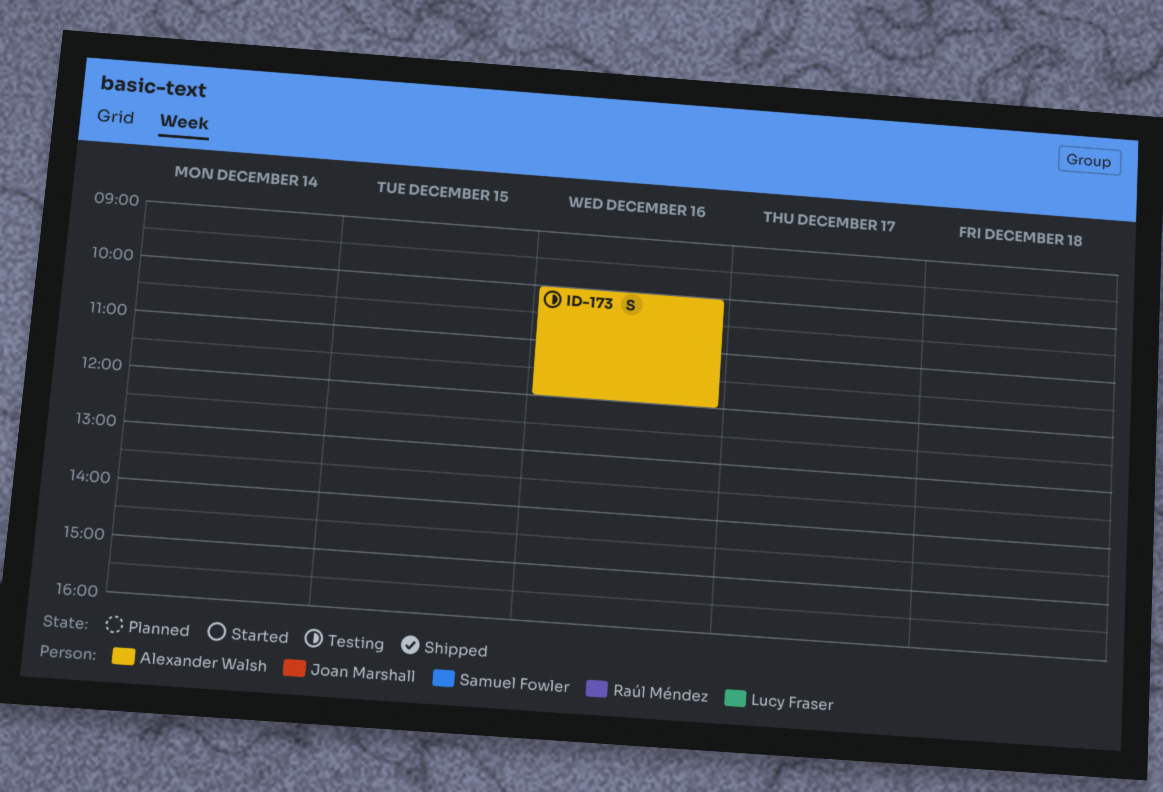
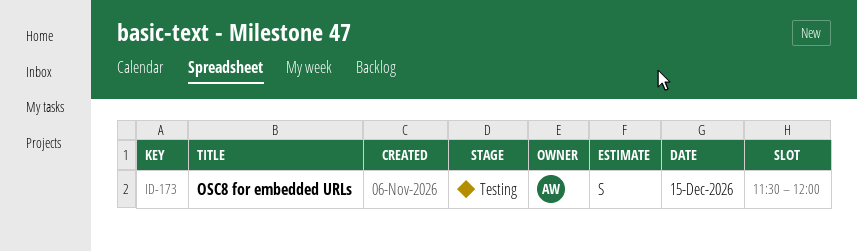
ID-173, day: Dec 16 -> Dec 15
ID-173, begins: 10:00 -> 11:30

